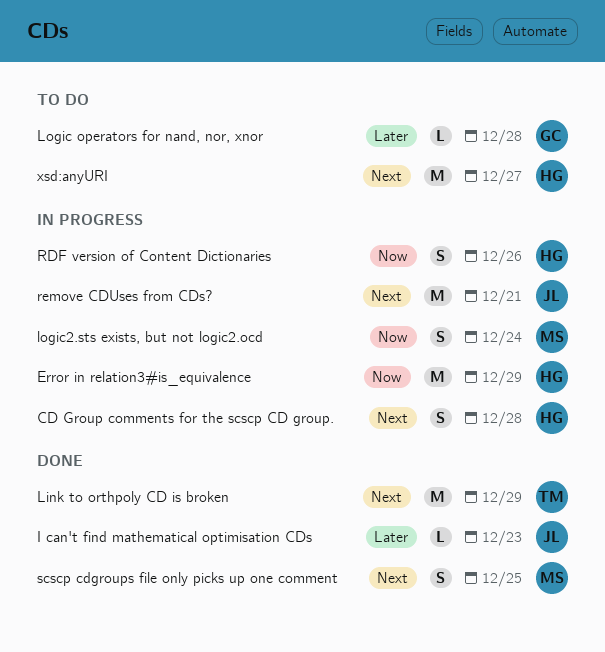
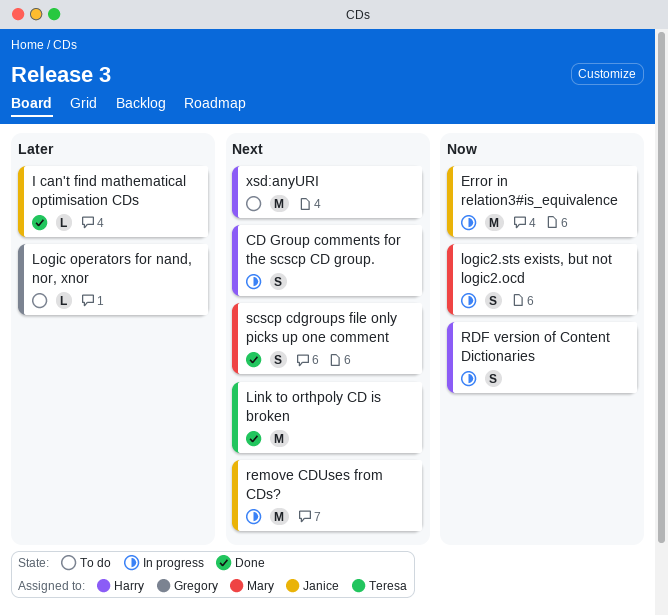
Error in relation3#is_equivalence, owner: Harry -> Janice

